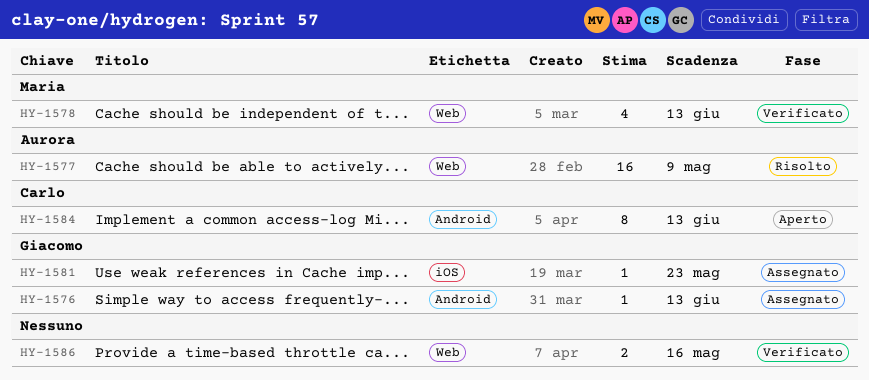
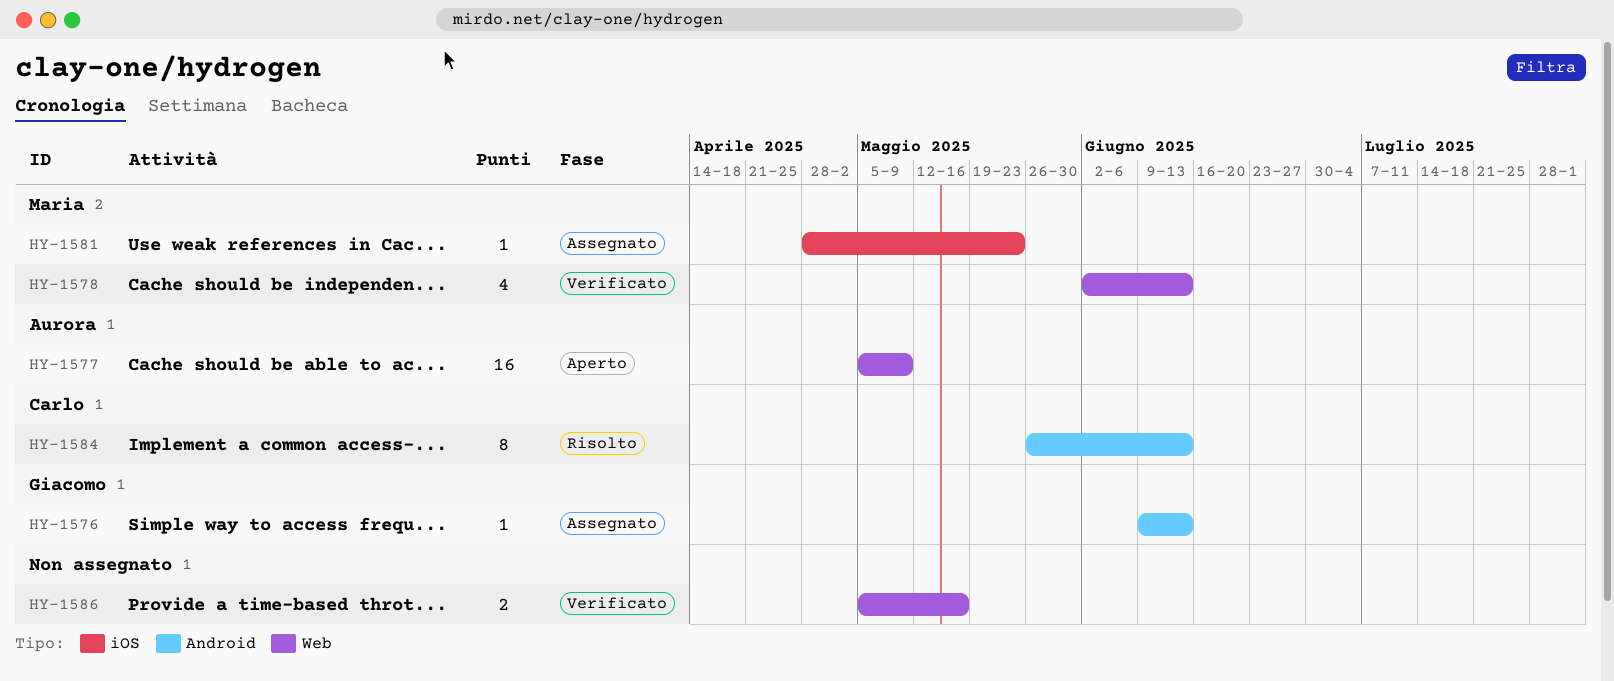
HY-1577, status: Risolto -> Aperto
HY-1581, owner: Giacomo -> Maria
HY-1584, status: Aperto -> Risolto

